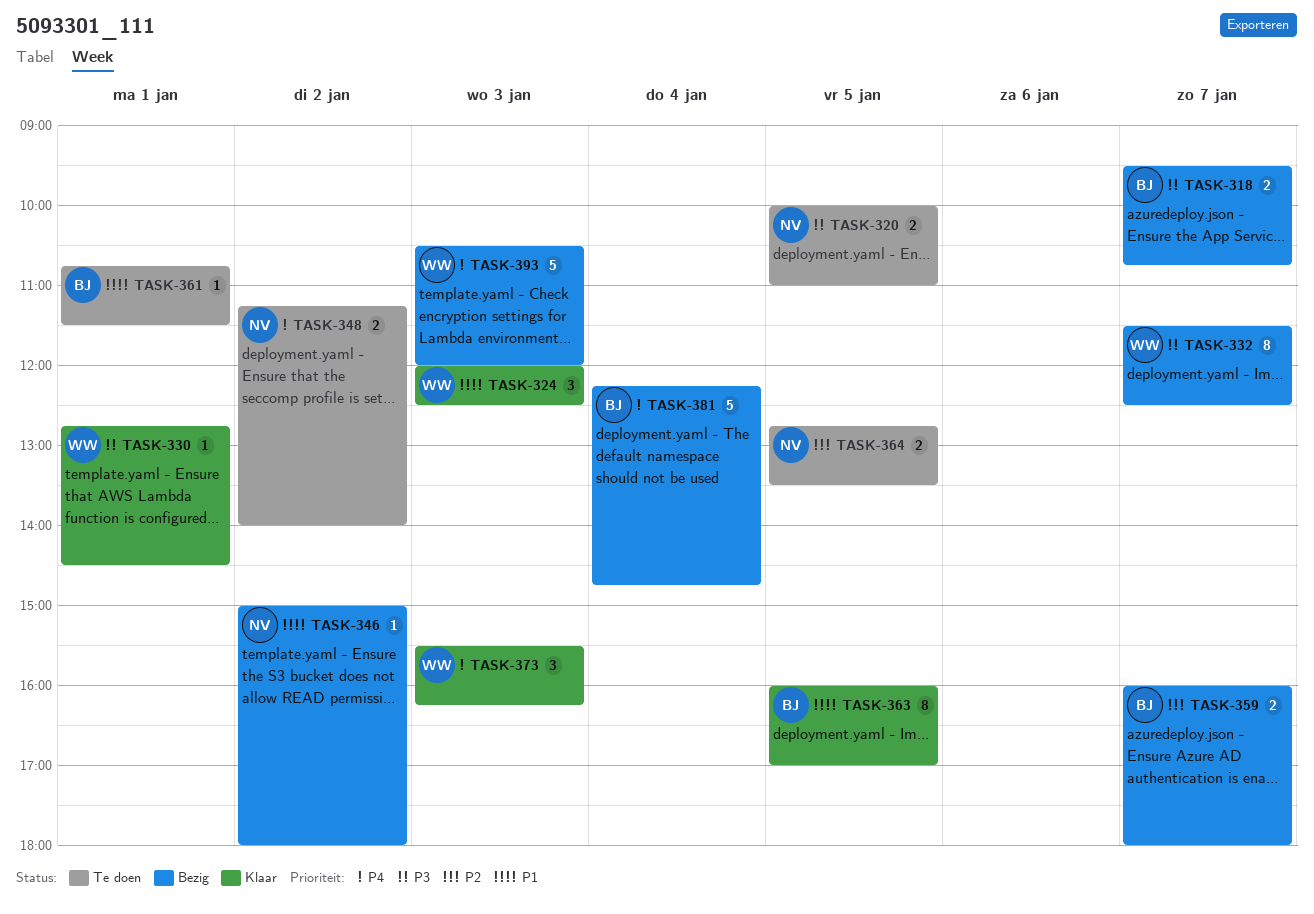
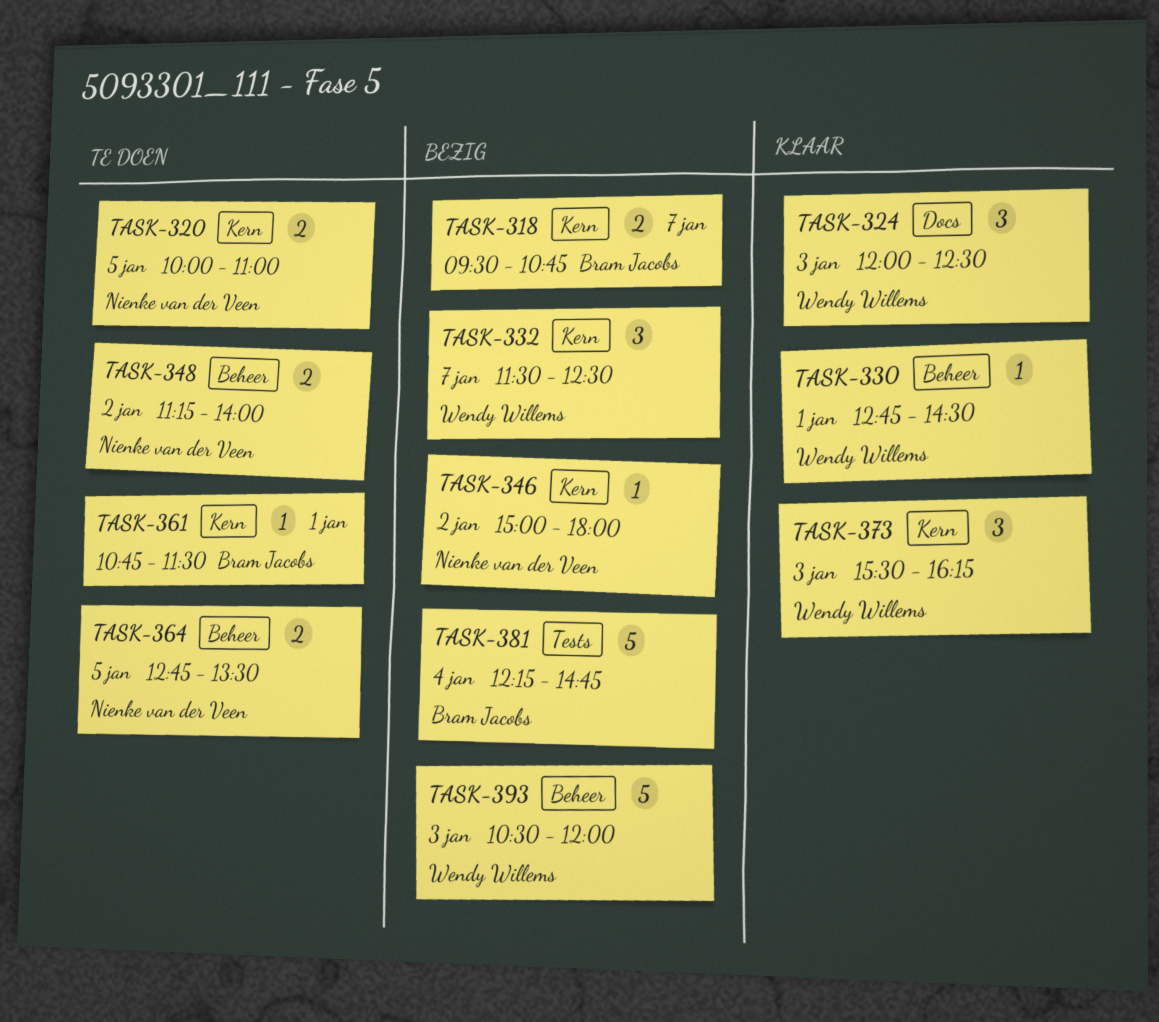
TASK-332, estimate: 8 -> 3
TASK-359: present -> none
TASK-363: present -> none

